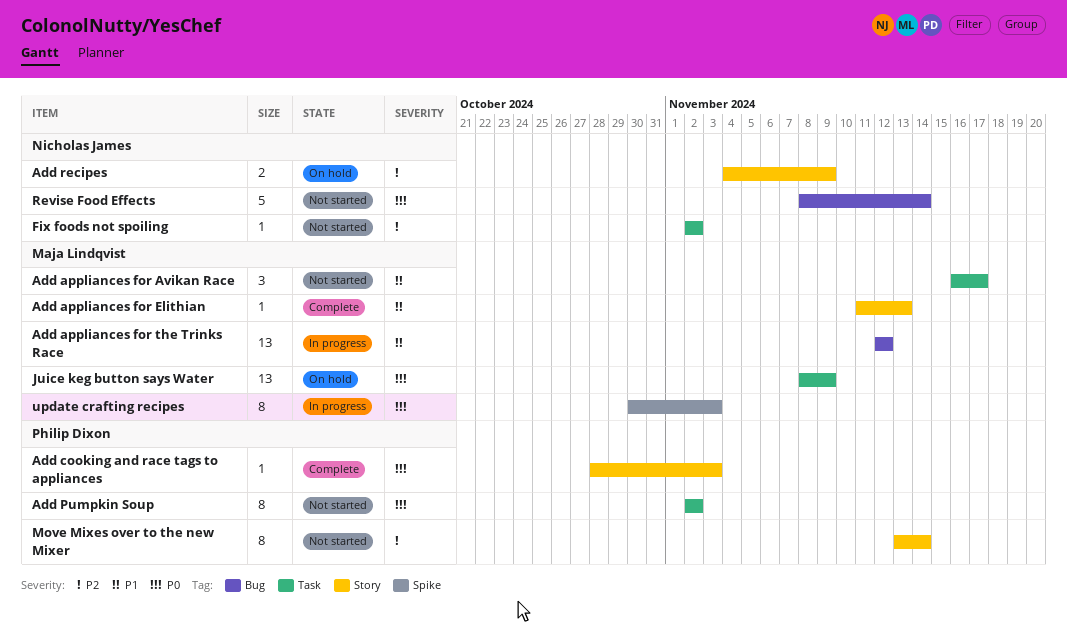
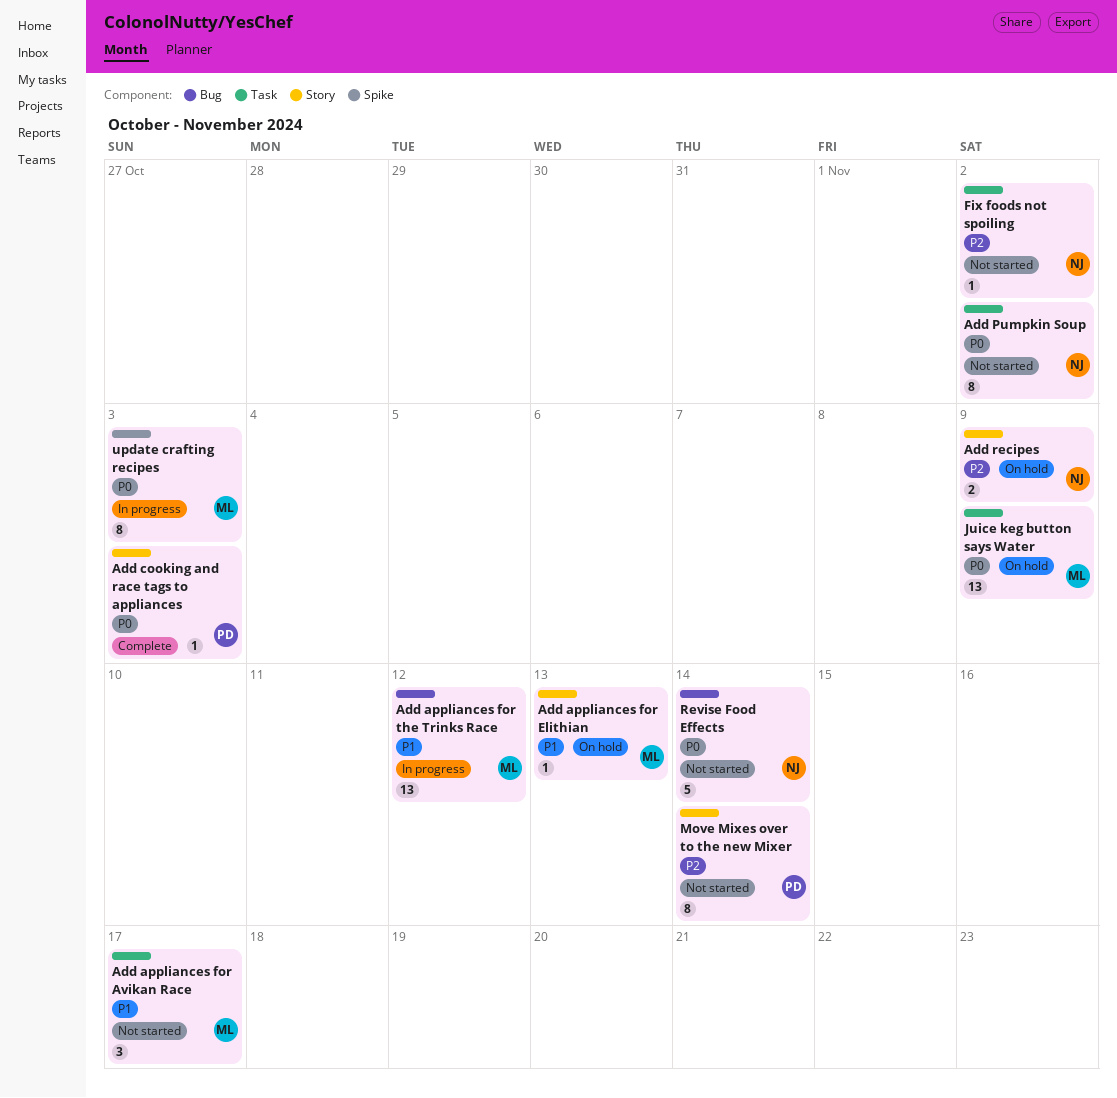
Add appliances for Elithian, status: Complete -> On hold
Add Pumpkin Soup, owner: Philip Dixon -> Nicholas James

